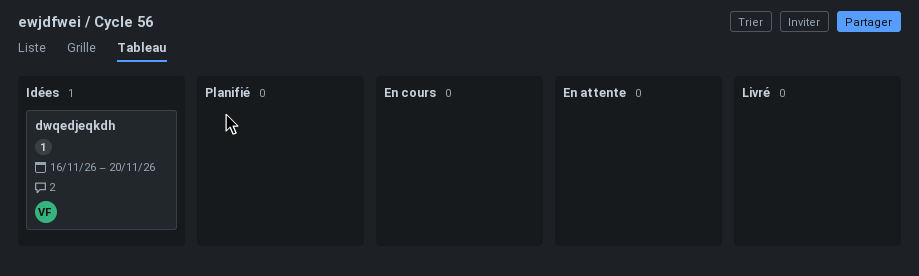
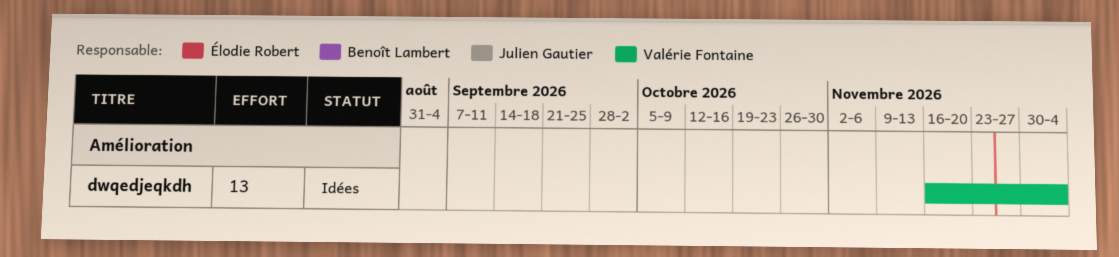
dwqedjeqkdh, estimate: 1 -> 13
dwqedjeqkdh, due: Nov 20 -> Dec 4

